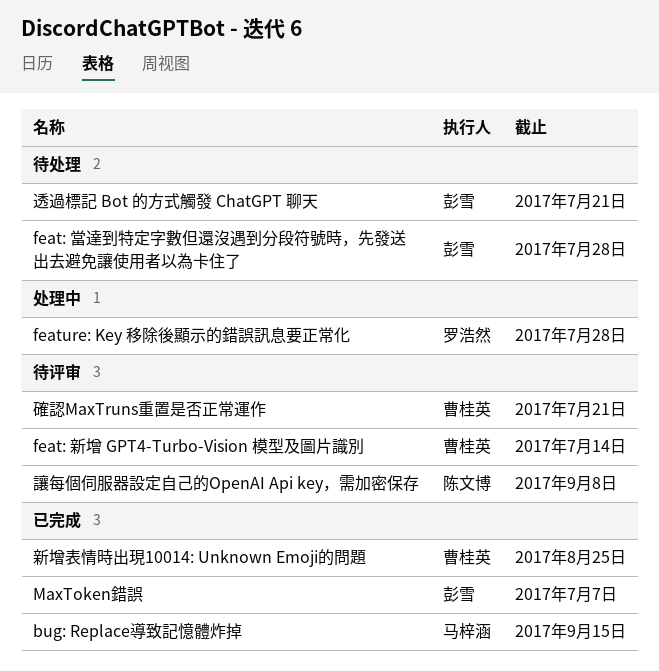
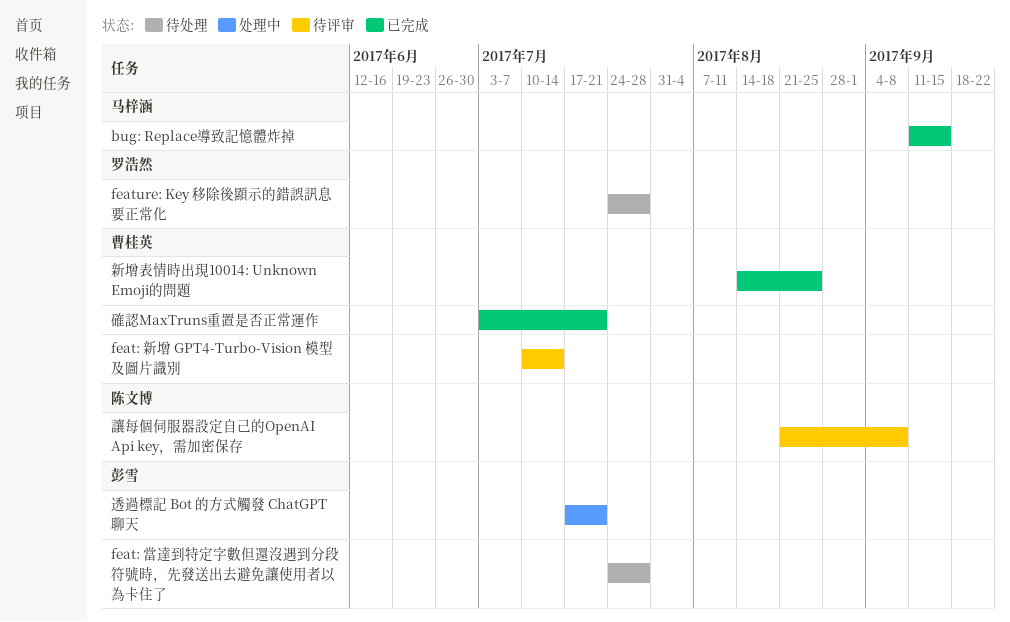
feature: Key 移除後顯示的錯誤訊息要正常化, status: 处理中 -> 待处理
MaxToken錯誤: present -> none
確認MaxTruns重置是否正常運作, status: 待评审 -> 已完成
透過標記 Bot 的方式觸發 ChatGPT 聊天, status: 待处理 -> 处理中

